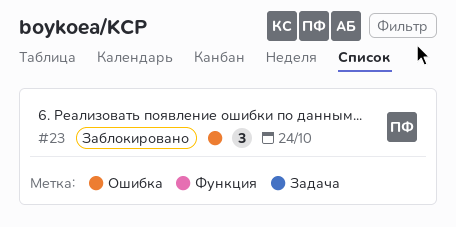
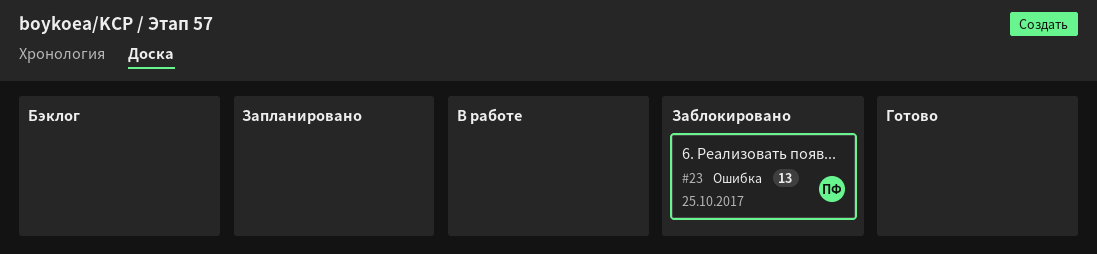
#23, estimate: 3 -> 13
#23, due: Oct 24 -> Oct 25

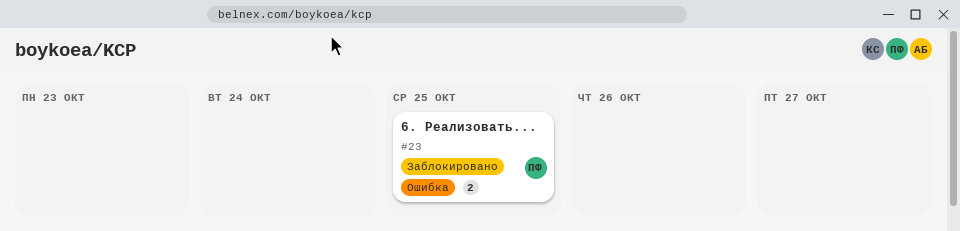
#23, estimate: 13 -> 2

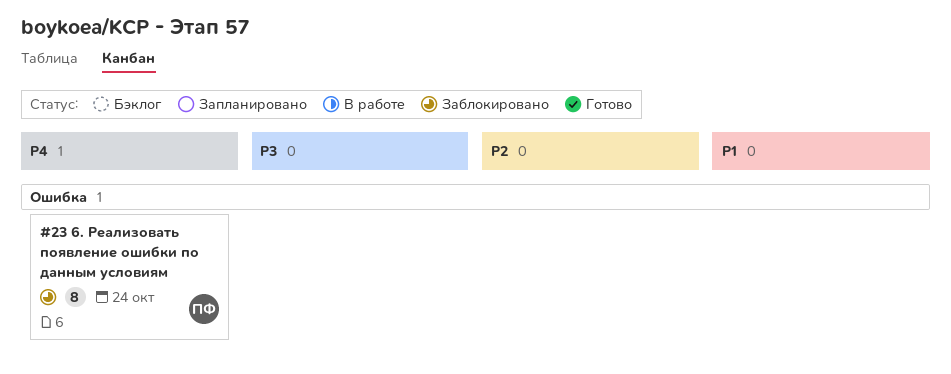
#23, estimate: 2 -> 8
#23, due: Oct 25 -> Oct 24

